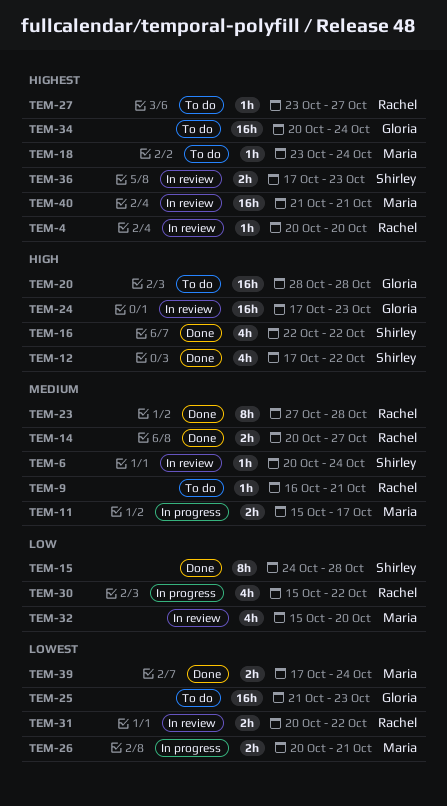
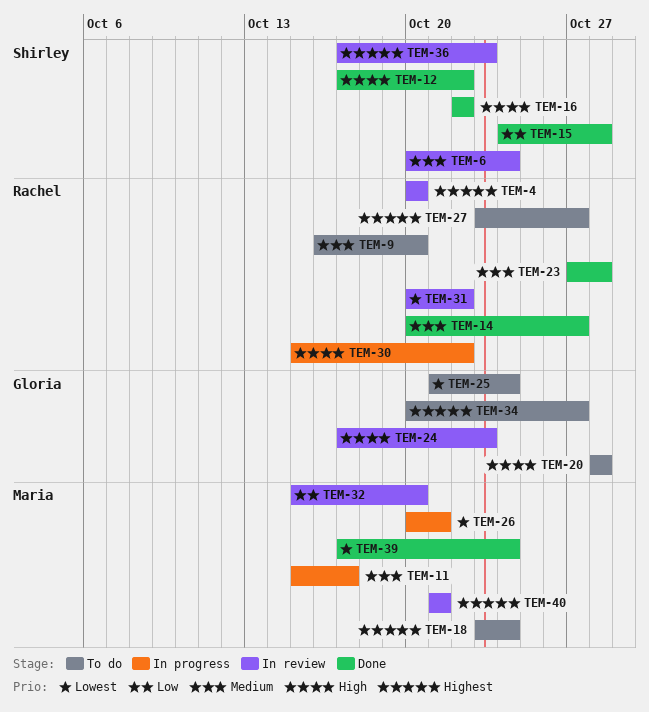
TEM-9, due: Oct 21 -> Oct 20
TEM-25, due: Oct 23 -> Oct 24
TEM-30, priority: Low -> High
TEM-34, due: Oct 24 -> Oct 27

